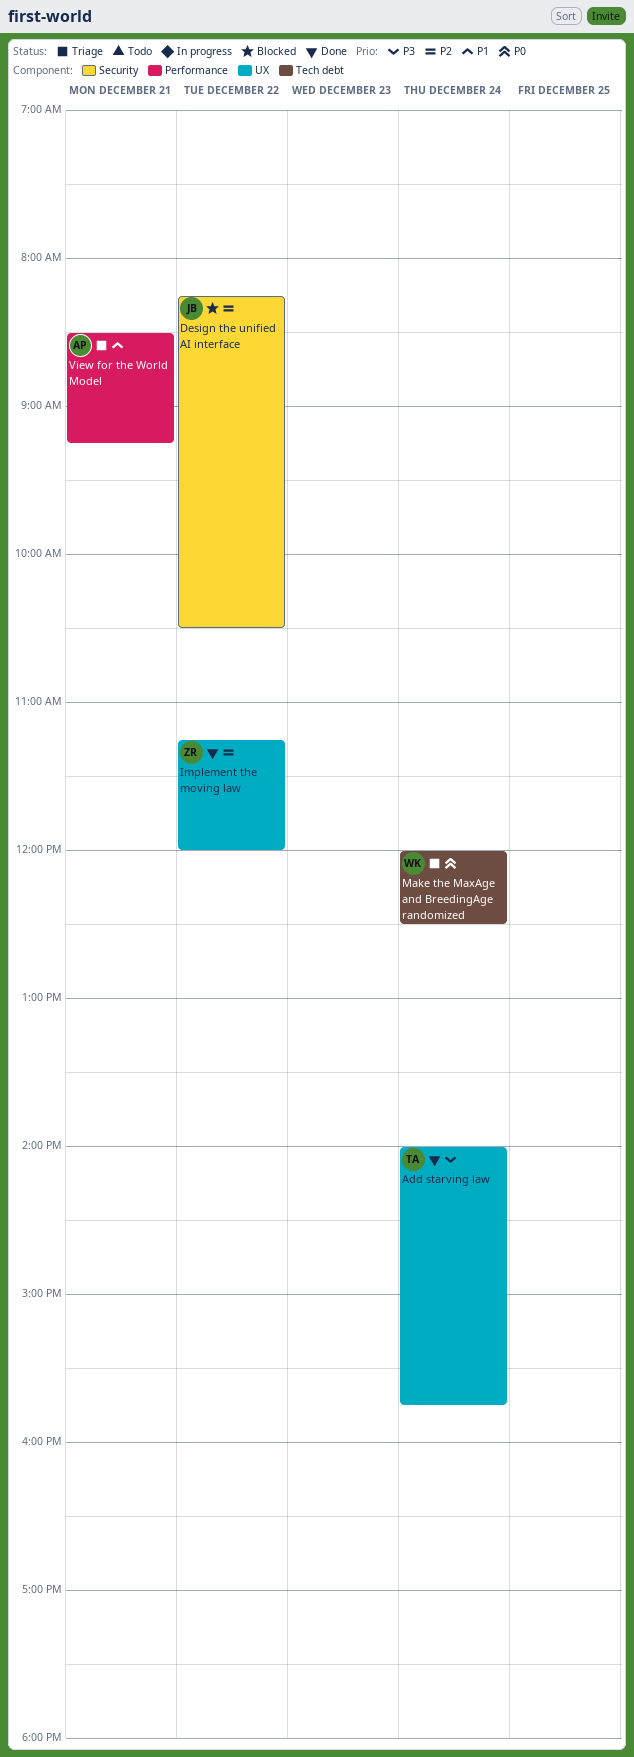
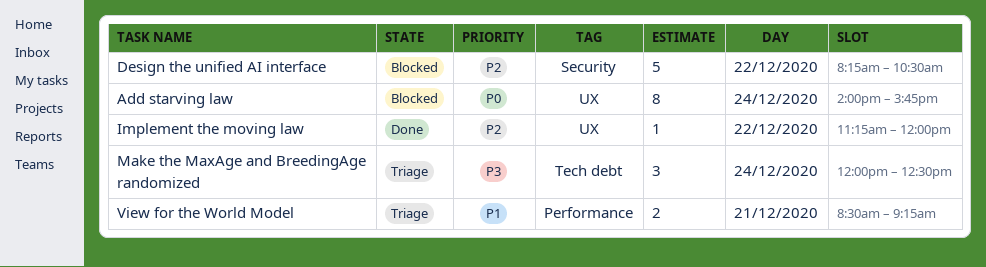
Add starving law, status: Done -> Blocked
Add starving law, priority: P3 -> P0
Make the MaxAge and BreedingAge randomized, priority: P0 -> P3

